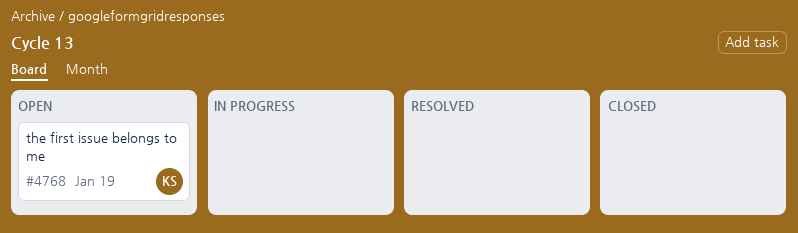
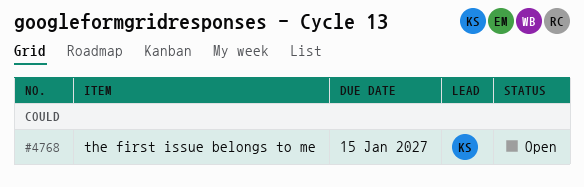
#4768, due: Jan 19 -> Jan 15

